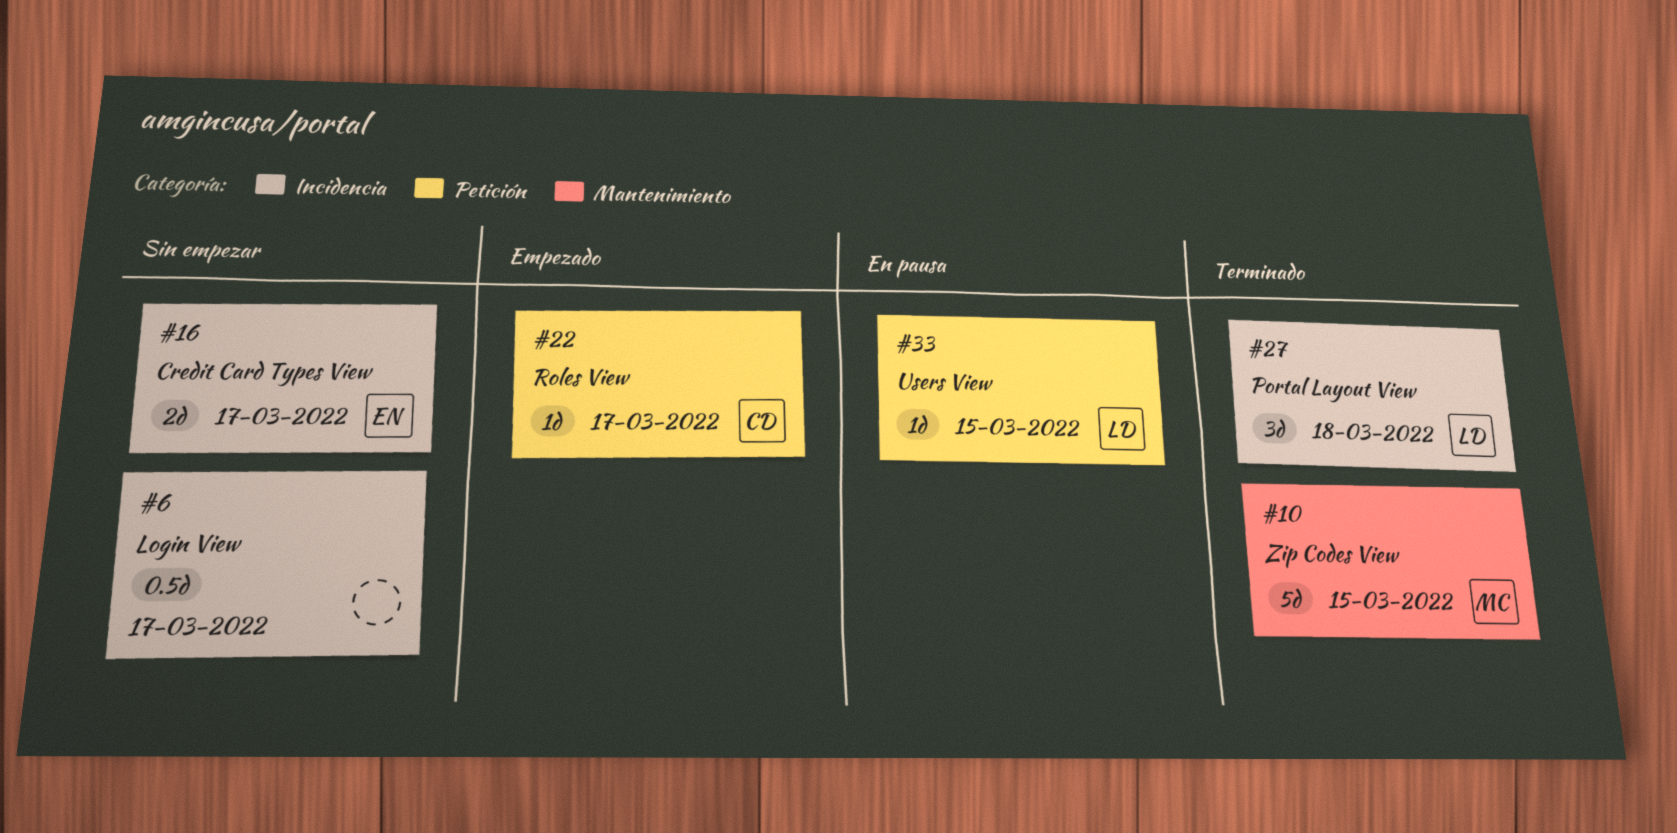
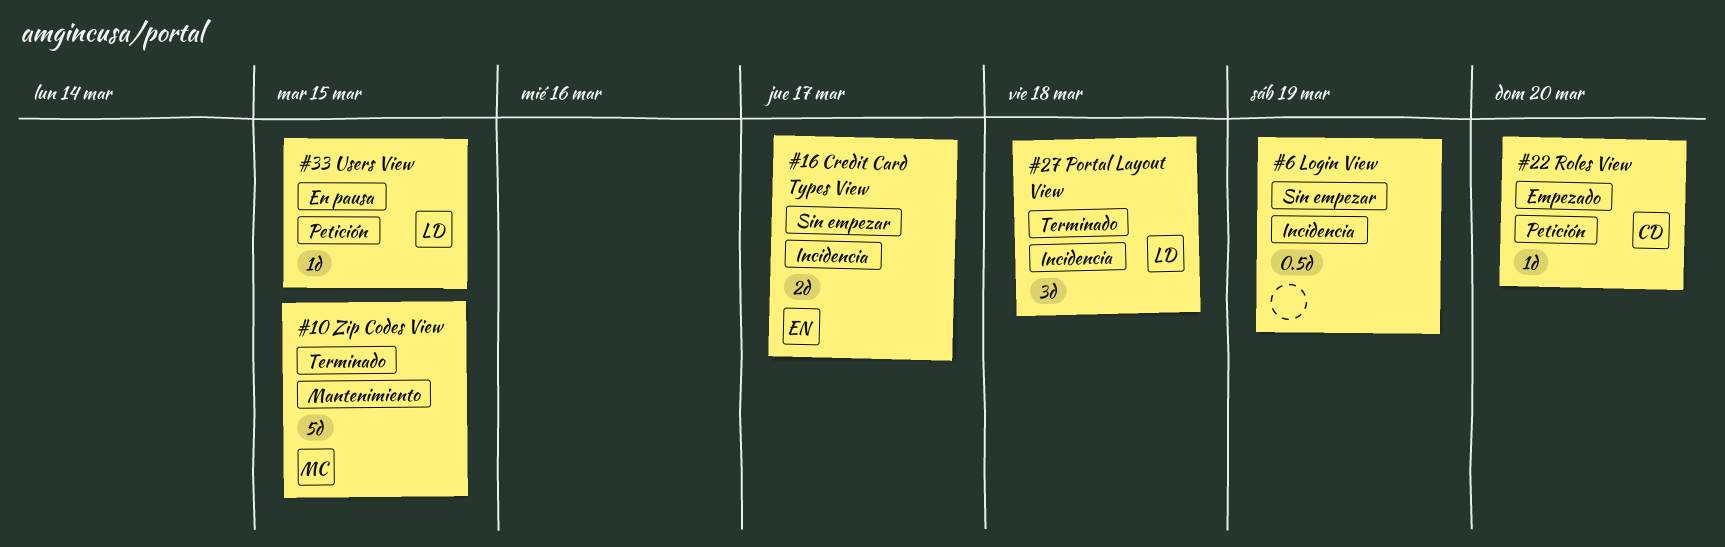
#6, due: Mar 17 -> Mar 19
#22, due: Mar 17 -> Mar 20

